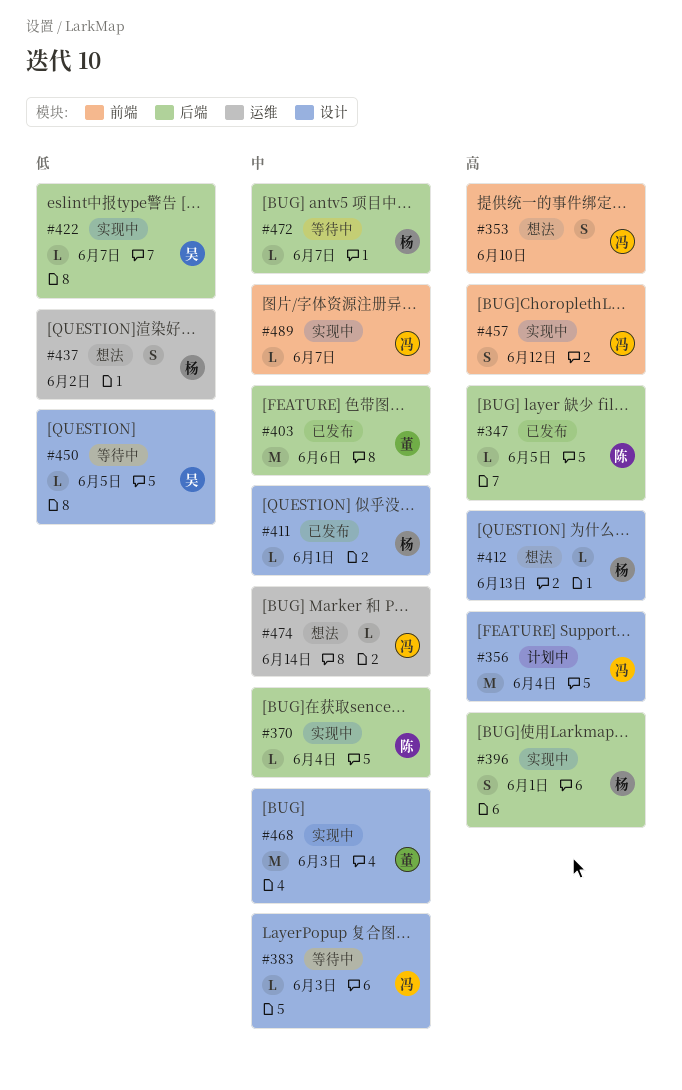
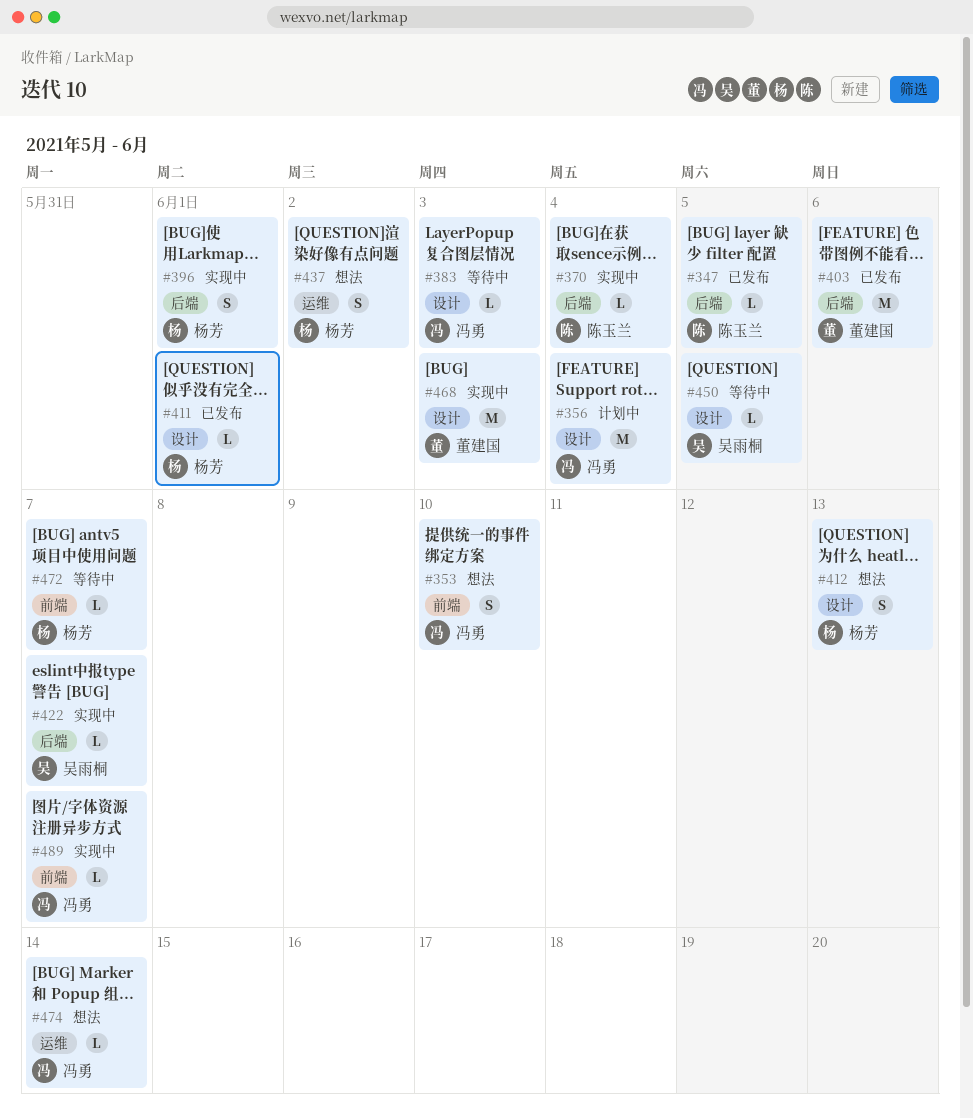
#412, estimate: L -> S
#457: present -> none
#472, label: 后端 -> 前端

